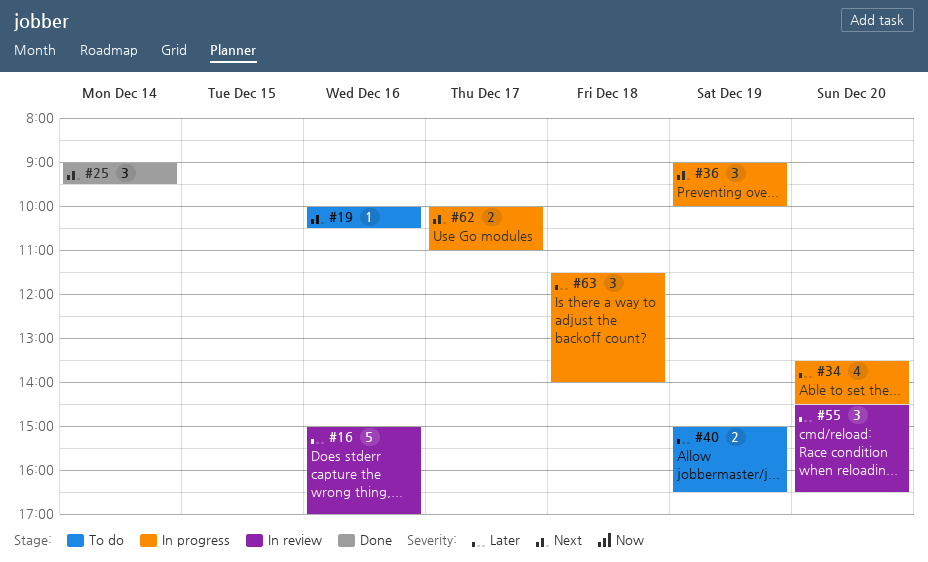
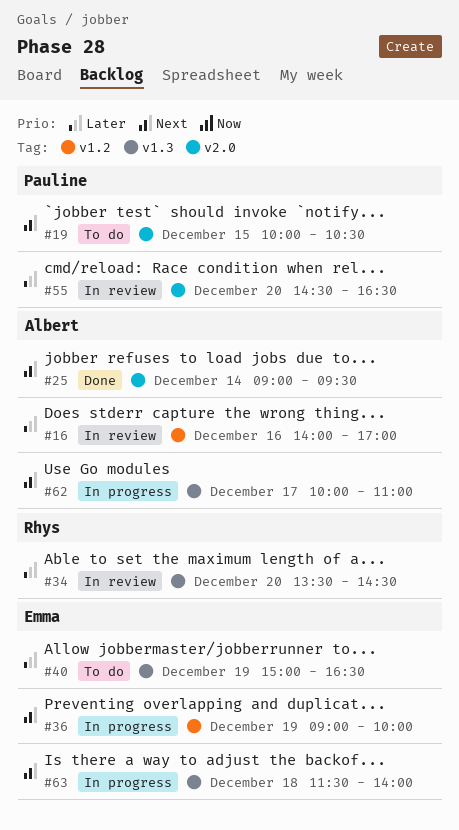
#16, begins: 15:00 -> 14:00
#19, day: Dec 16 -> Dec 15
#34, status: In progress -> In review
#63, priority: Later -> Next

